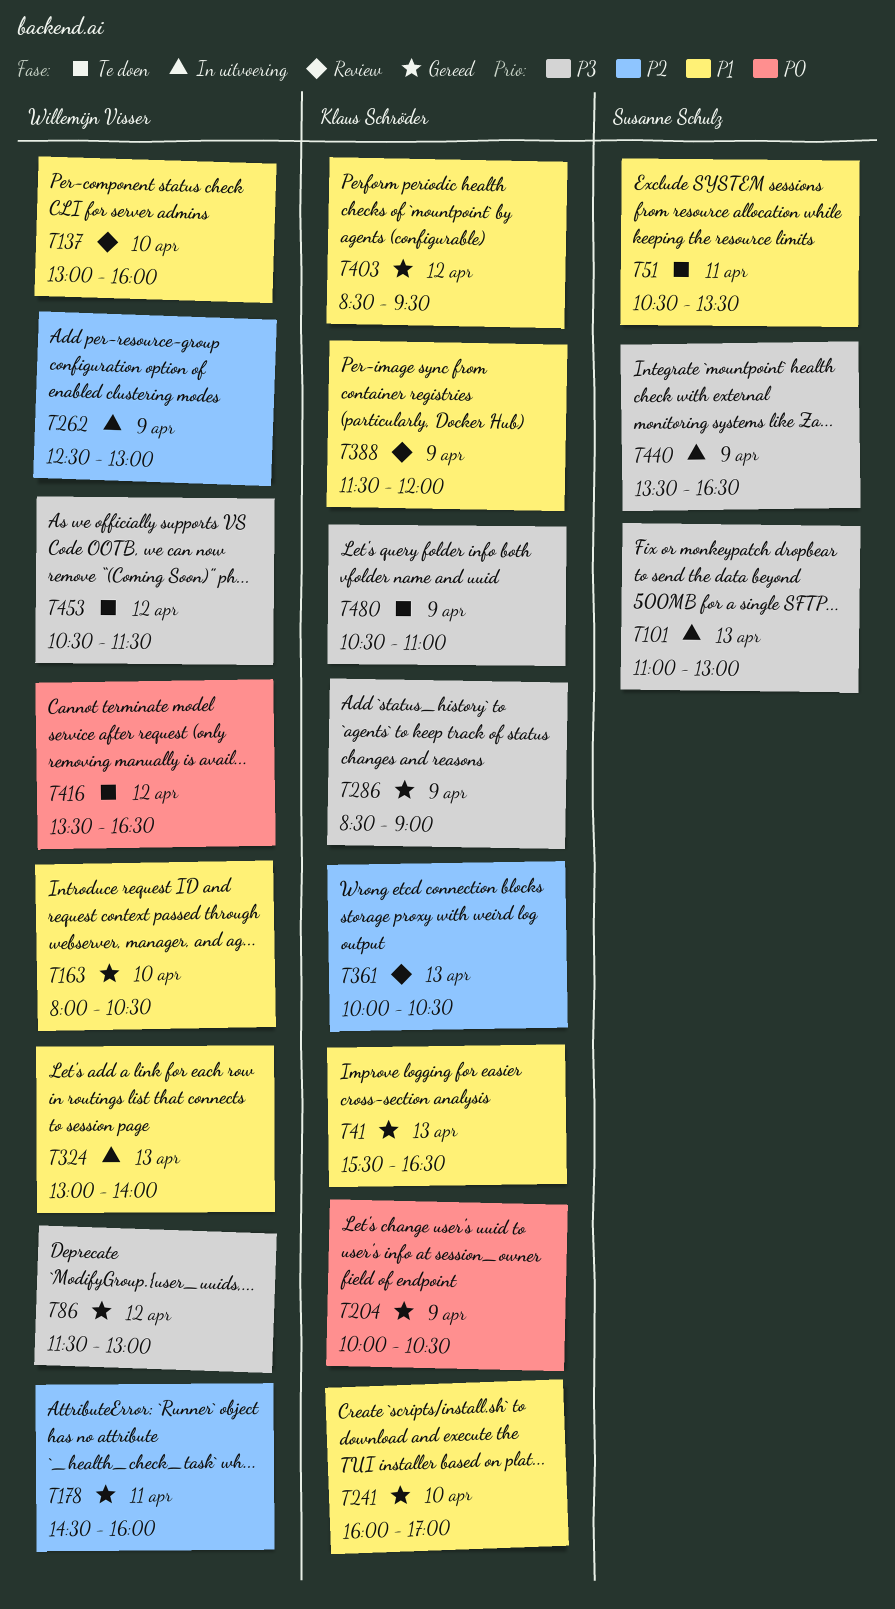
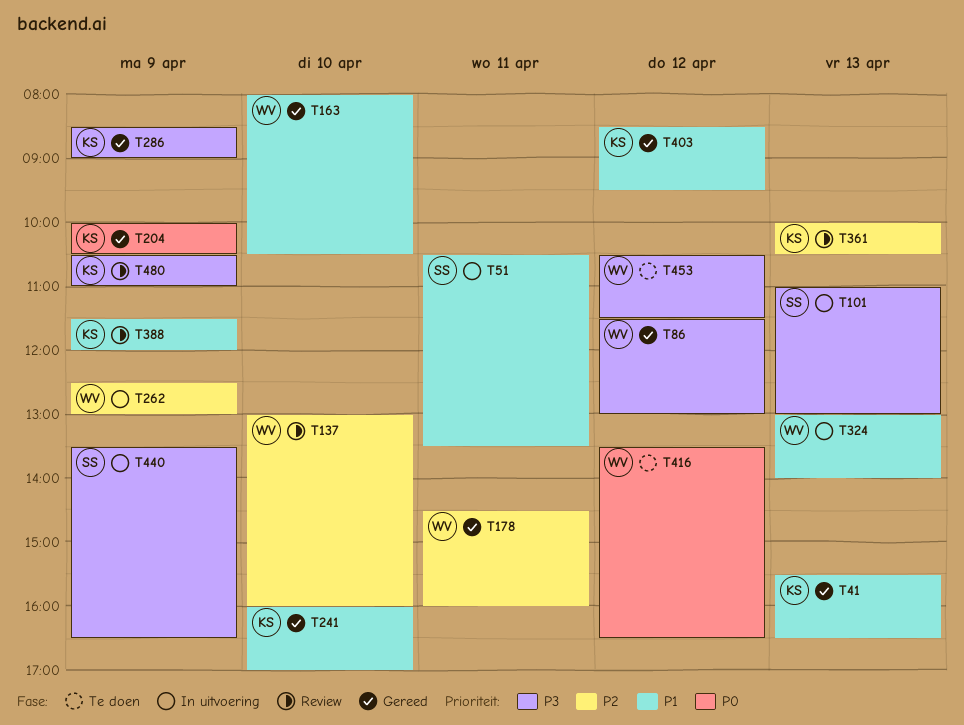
T51, status: Te doen -> In uitvoering
T137, priority: P1 -> P2
T480, status: Te doen -> Review

